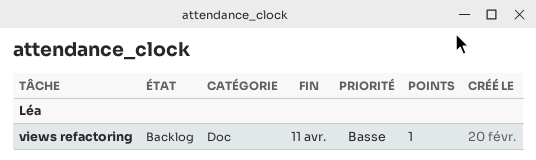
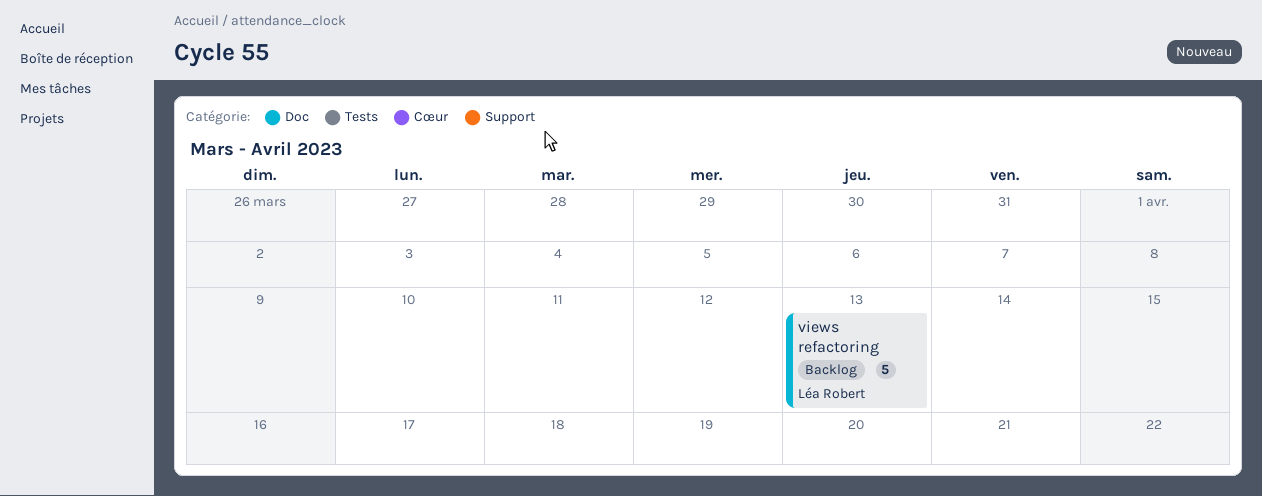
views refactoring, estimate: 1 -> 5
views refactoring, due: Apr 11 -> Apr 13

